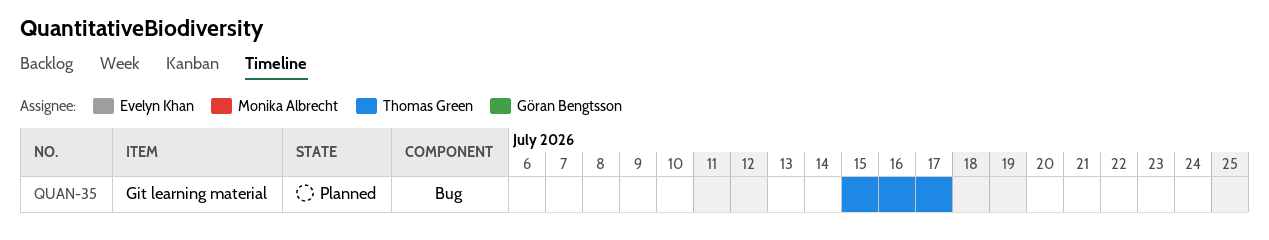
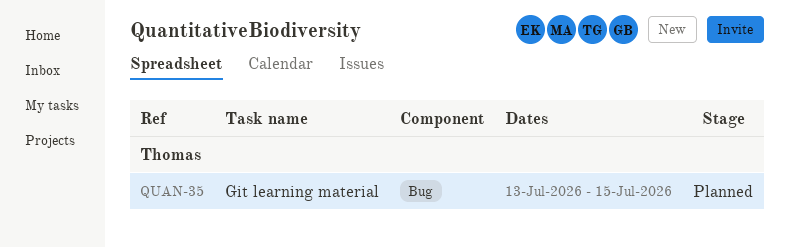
QUAN-35, start: Jul 15 -> Jul 13
QUAN-35, due: Jul 17 -> Jul 15

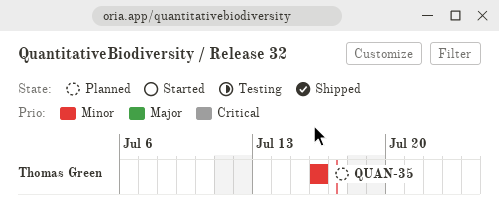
QUAN-35, start: Jul 13 -> Jul 16
QUAN-35, due: Jul 15 -> Jul 16

